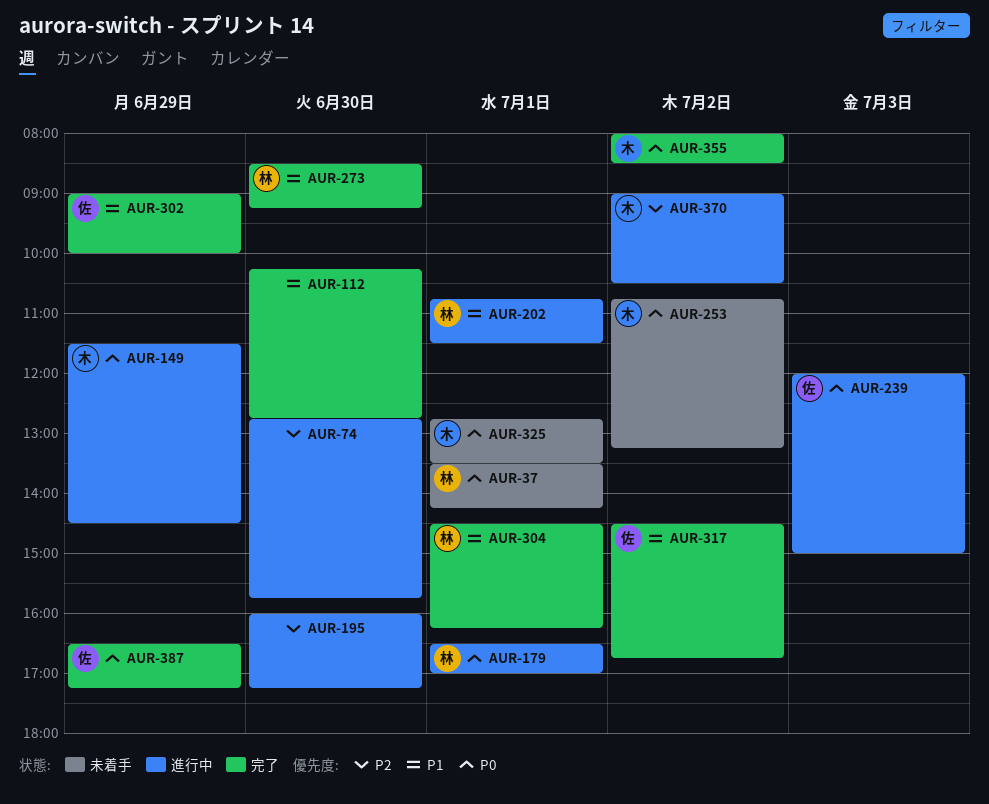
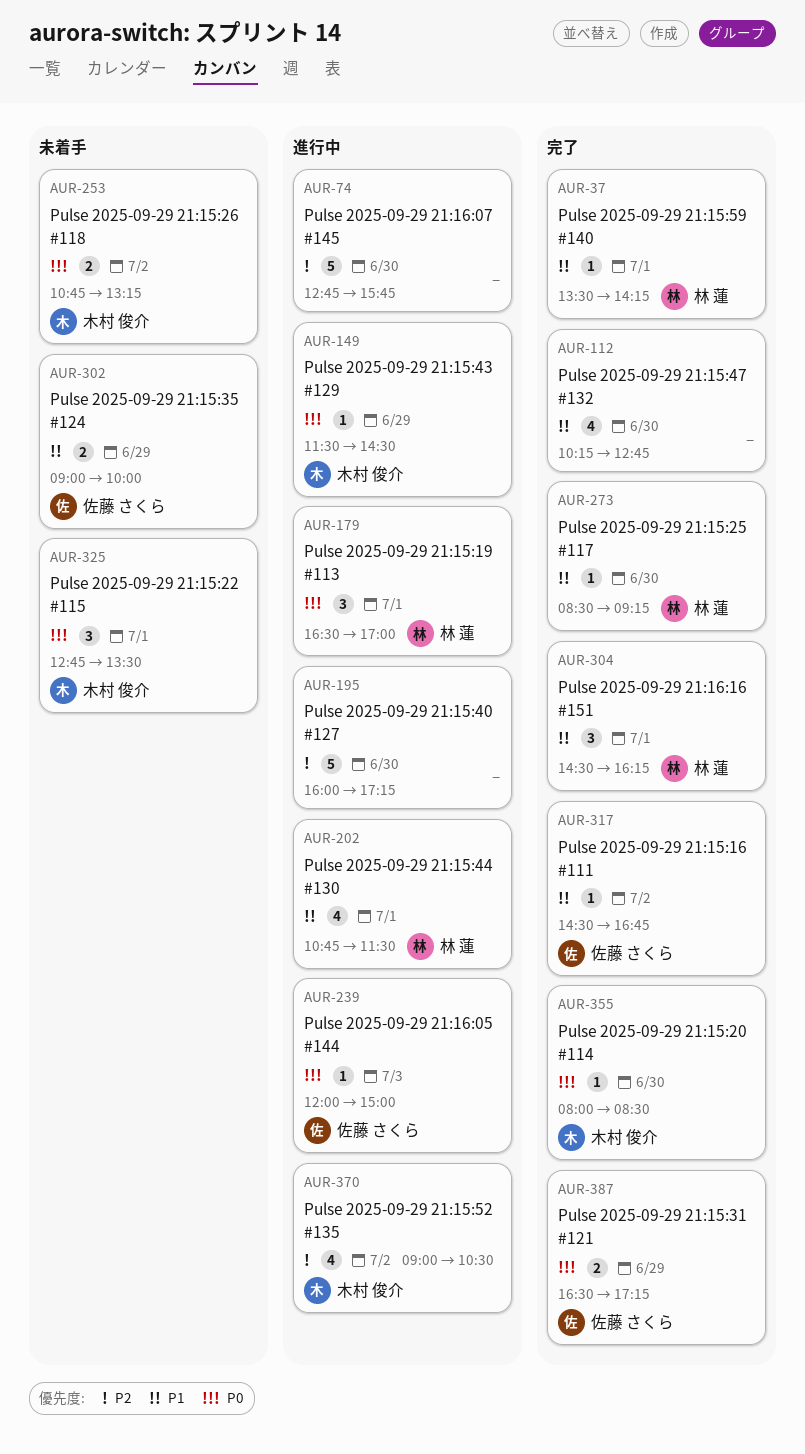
AUR-37, status: 未着手 -> 完了
AUR-37, priority: P0 -> P1
AUR-302, status: 完了 -> 未着手
AUR-355, day: Jul 2 -> Jun 30

